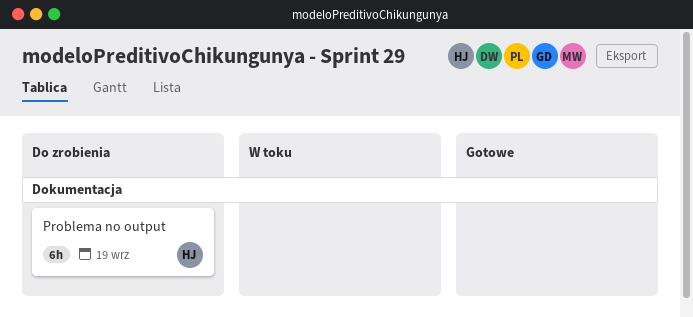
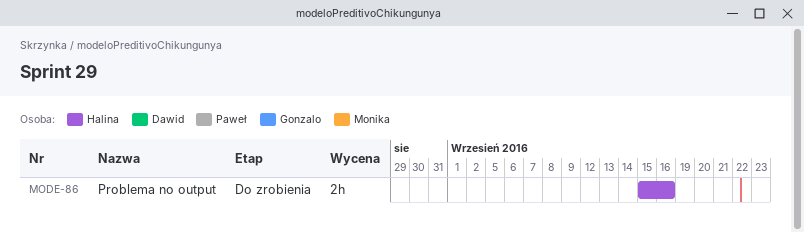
Problema no output, estimate: 6h -> 2h
Problema no output, due: Sep 19 -> Sep 16

